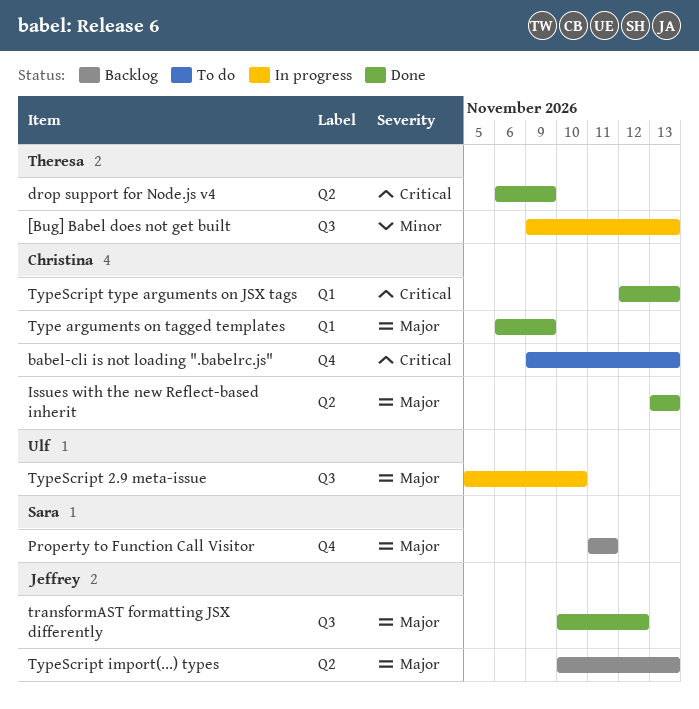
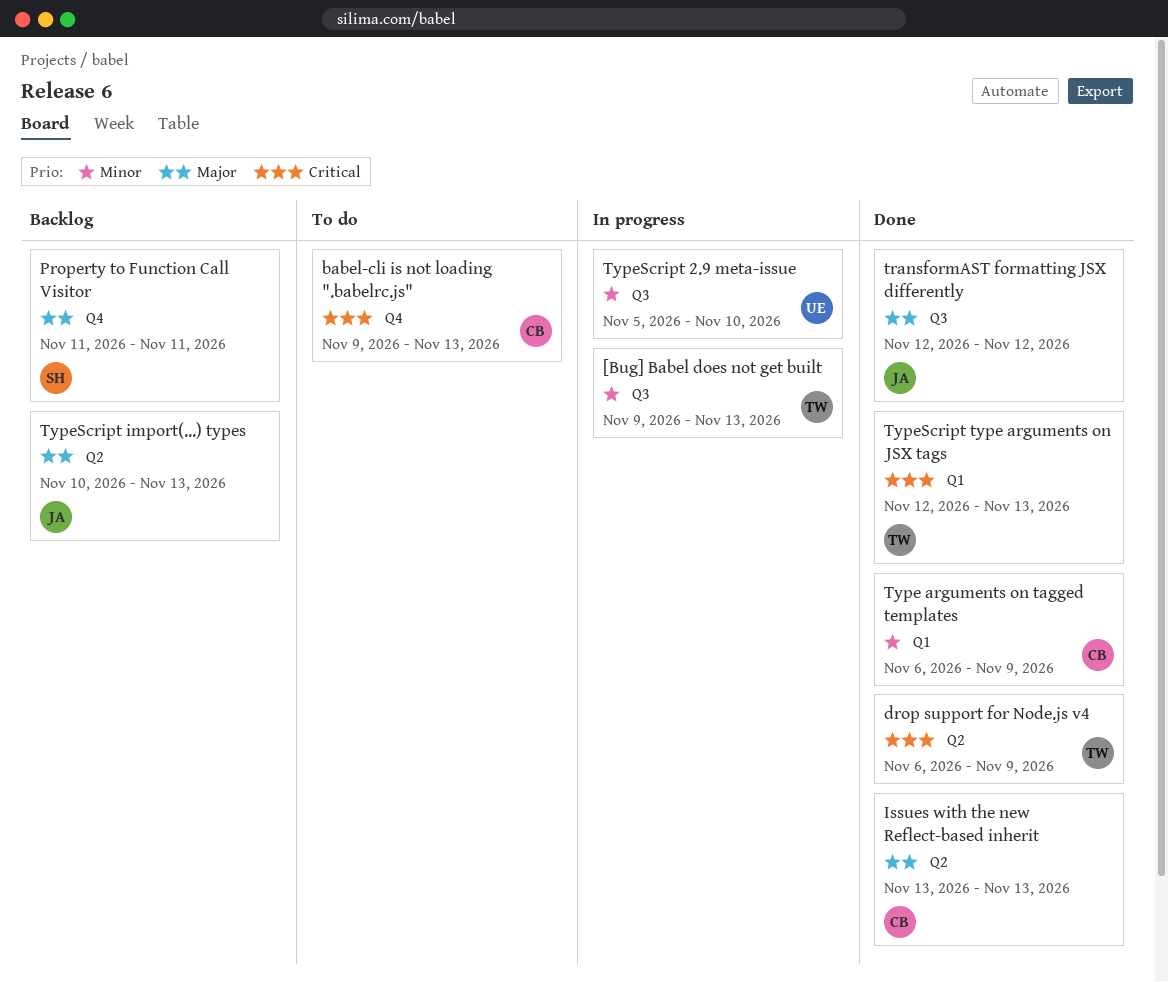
transformAST formatting JSX differently, start: Nov 10 -> Nov 12
Type arguments on tagged templates, priority: Major -> Minor
TypeScript 2.9 meta-issue, priority: Major -> Minor
TypeScript type arguments on JSX tags, owner: Christina -> Theresa

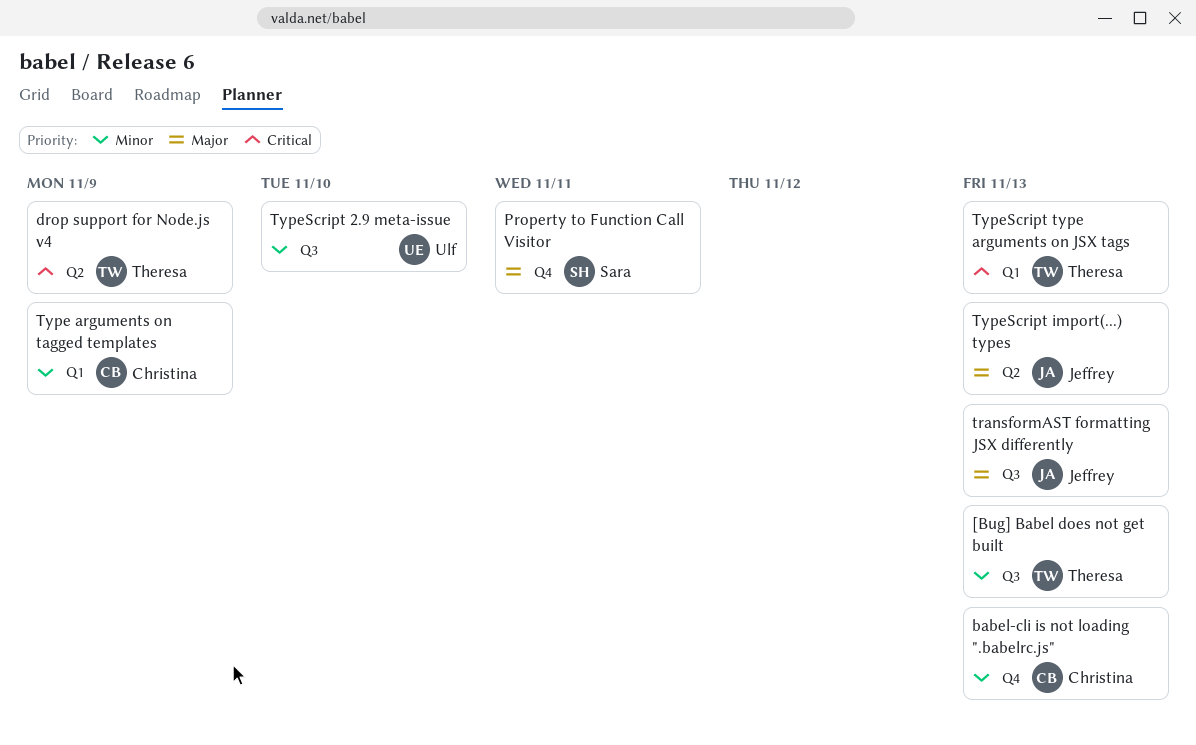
babel-cli is not loading ".babelrc.js", priority: Critical -> Minor
Issues with the new Reflect-based inherit: present -> none
transformAST formatting JSX differently, due: Nov 12 -> Nov 13

